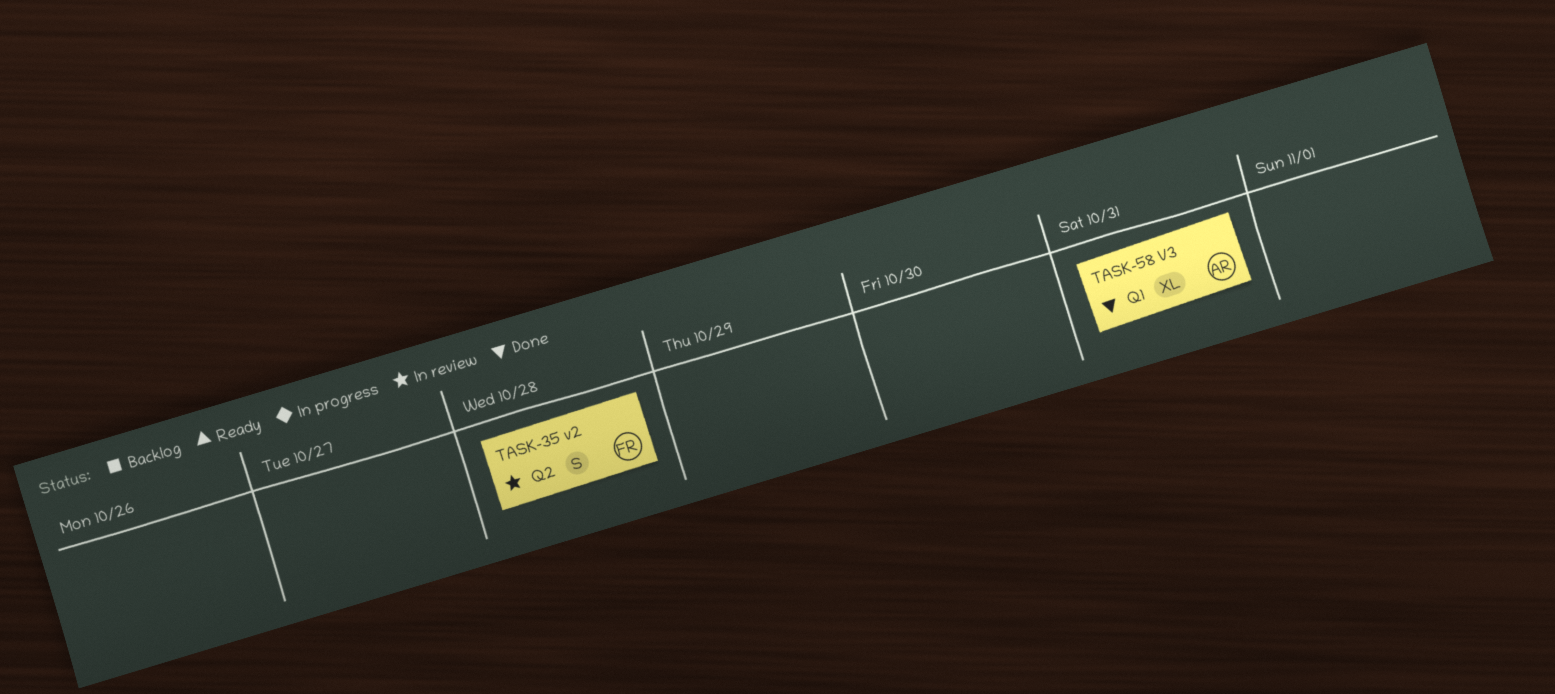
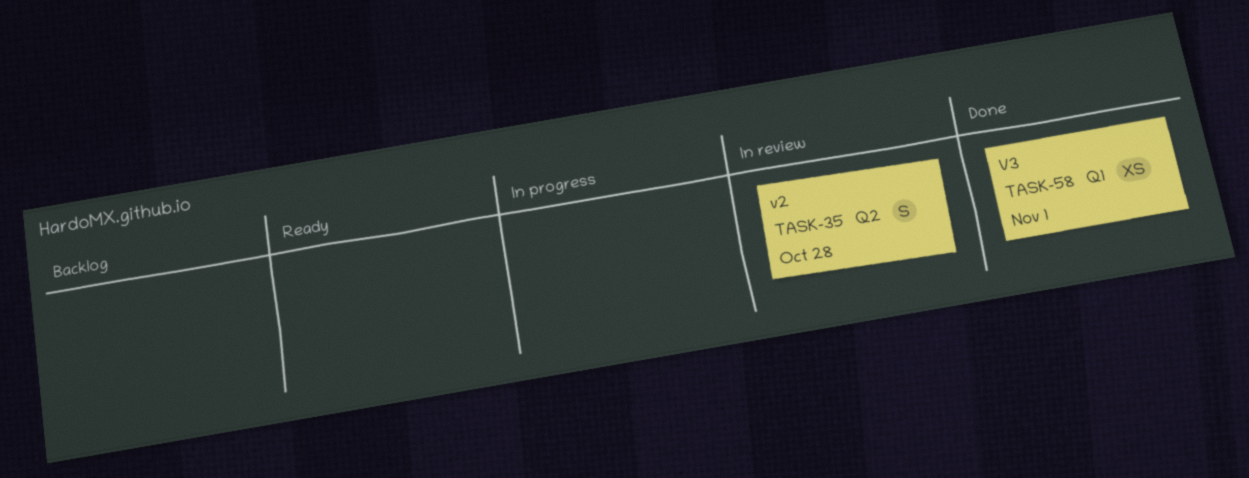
TASK-58, estimate: XL -> XS
TASK-58, due: Oct 31 -> Nov 1

